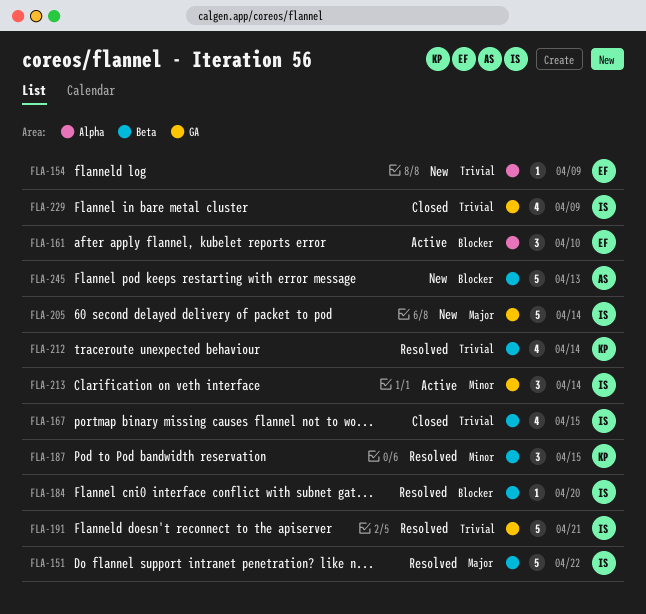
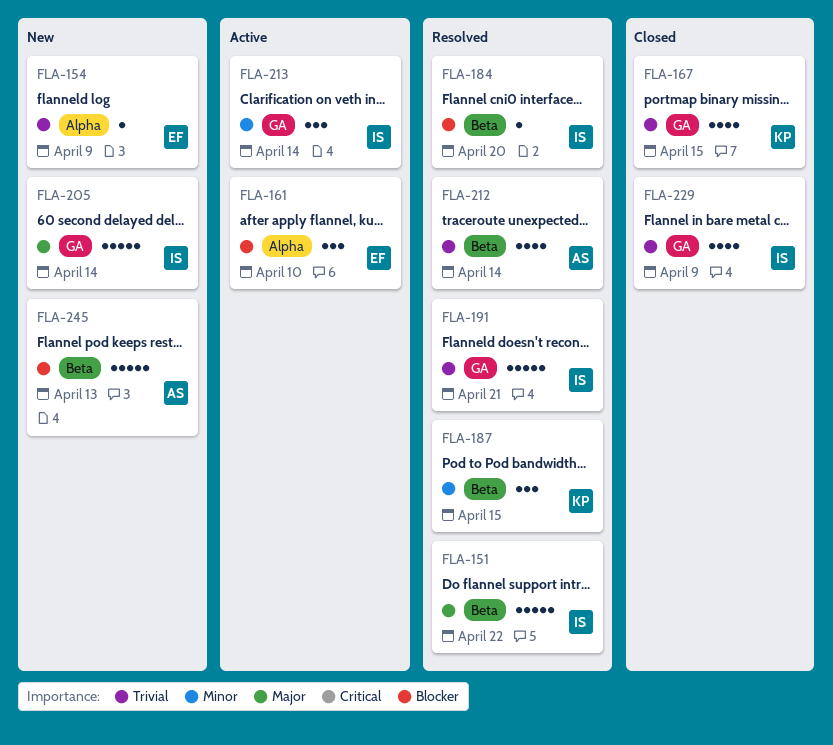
FLA-167, owner: IS -> KP
FLA-167, label: Beta -> GA
FLA-212, owner: KP -> AS

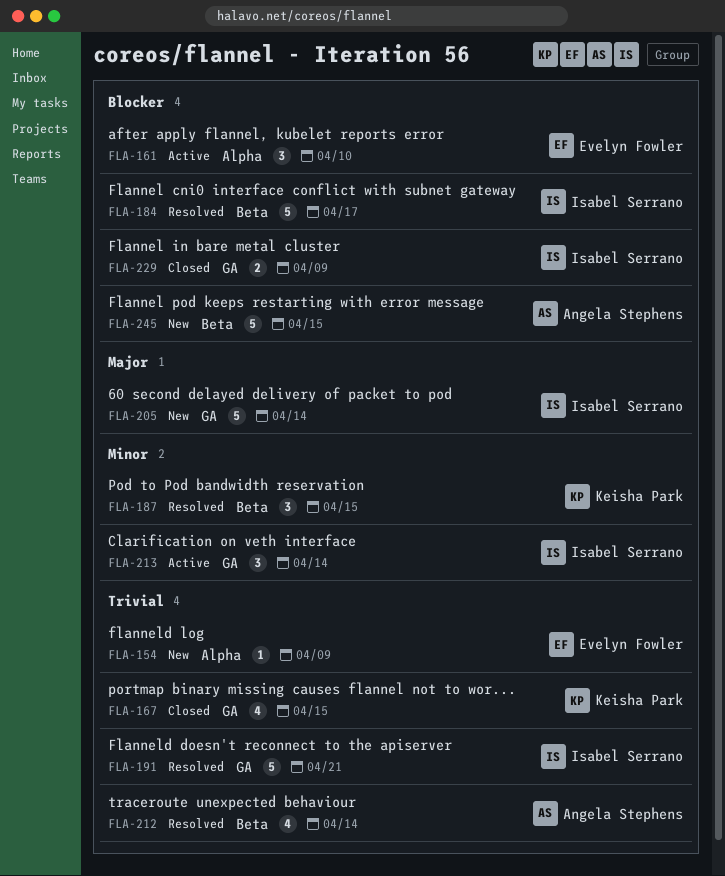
FLA-151: present -> none
FLA-184, estimate: 1 -> 5
FLA-184, due: Apr 20 -> Apr 17
FLA-229, priority: Trivial -> Blocker
FLA-229, estimate: 4 -> 2
FLA-245, due: Apr 13 -> Apr 15

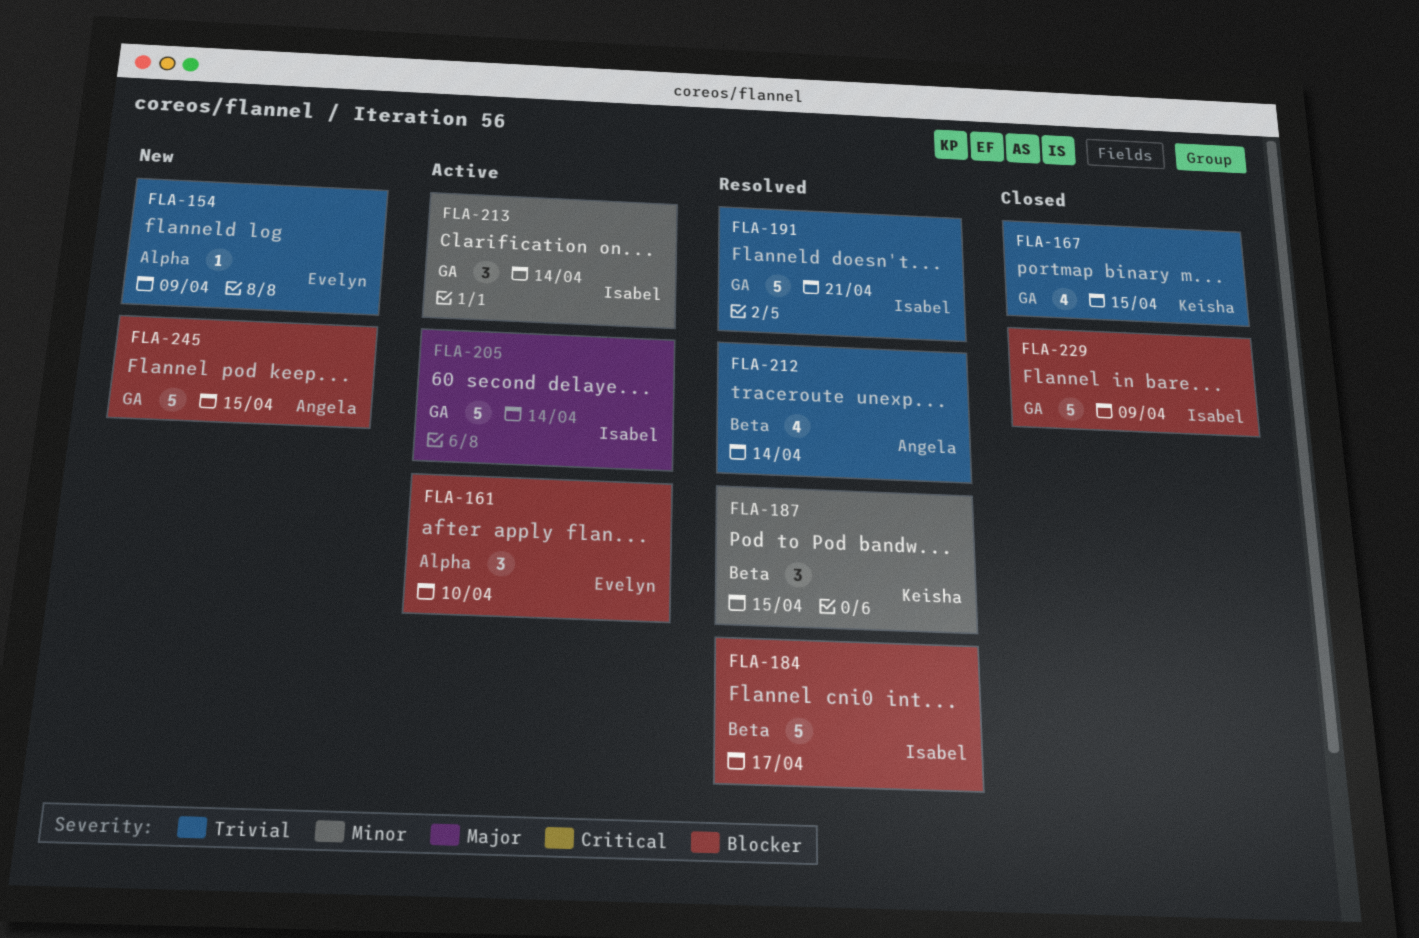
FLA-205, status: New -> Active
FLA-229, estimate: 2 -> 5
FLA-245, label: Beta -> GA

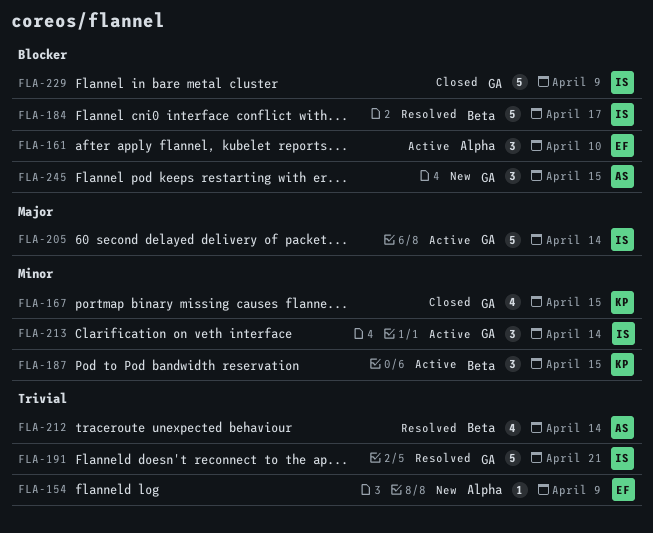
FLA-167, priority: Trivial -> Minor
FLA-187, status: Resolved -> Active
FLA-245, estimate: 5 -> 3

